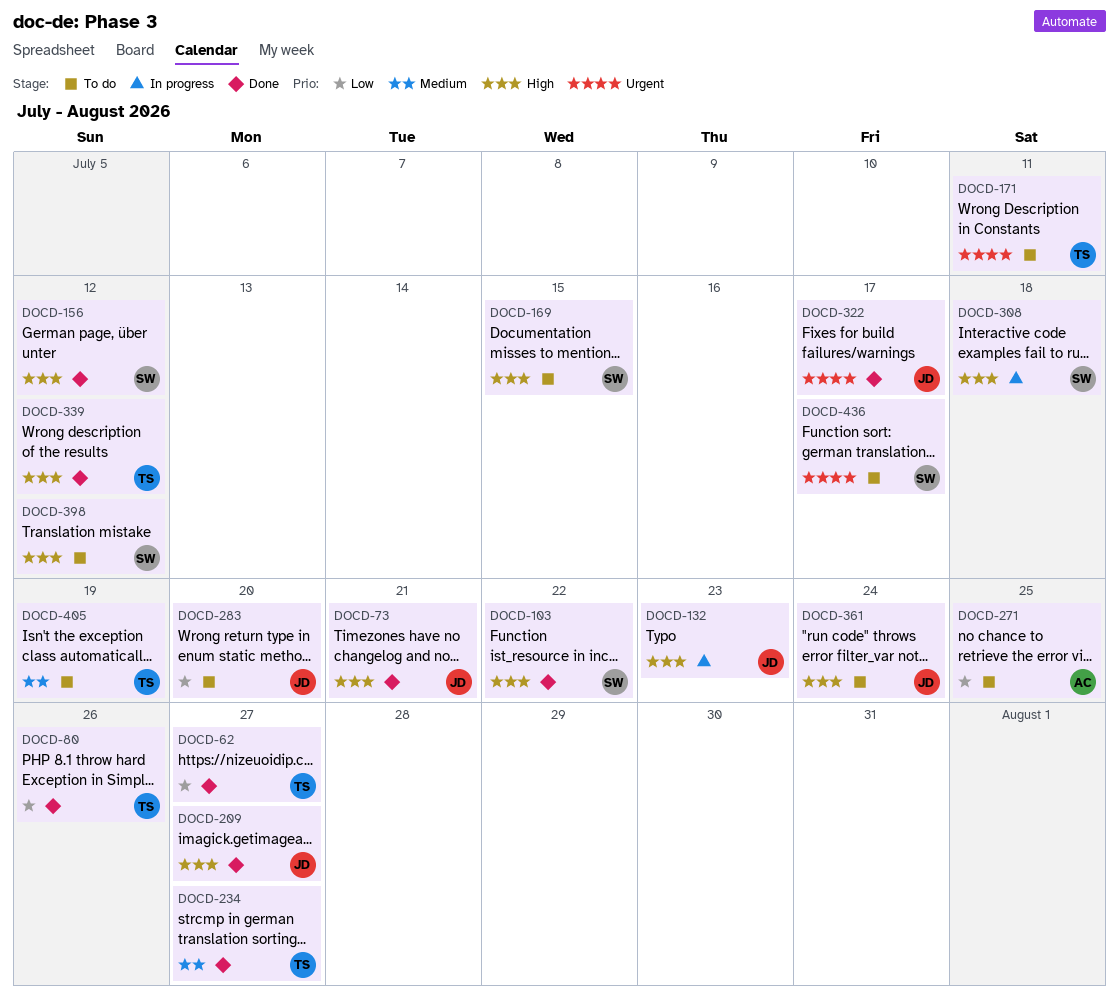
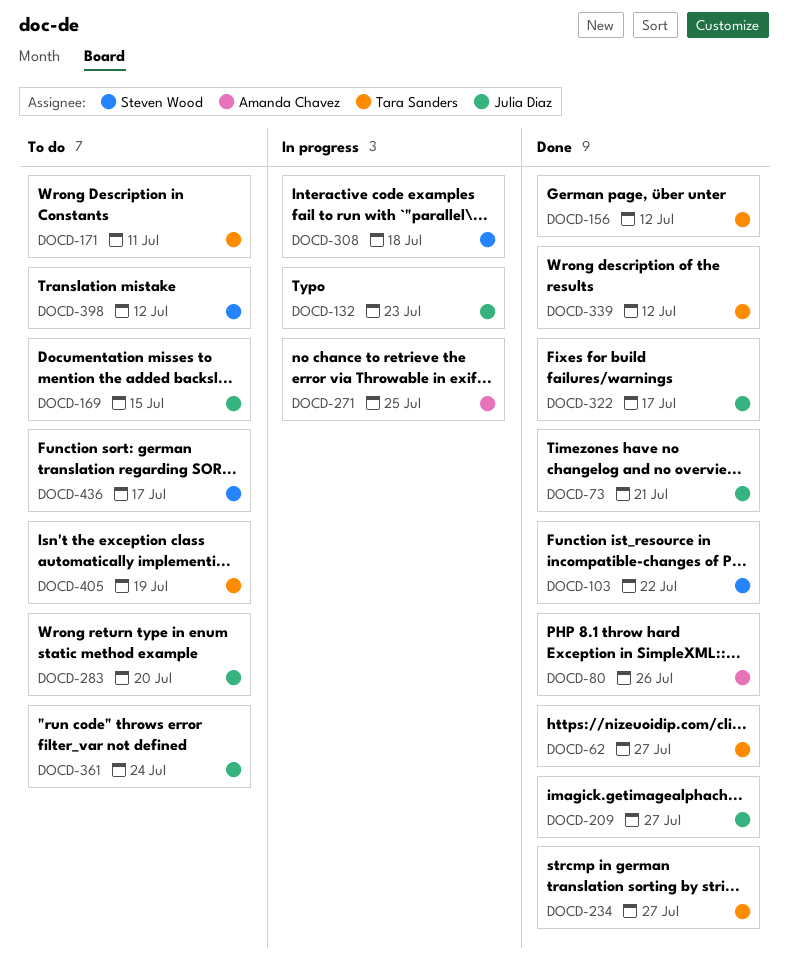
DOCD-80, owner: Tara Sanders -> Amanda Chavez
DOCD-156, owner: Steven Wood -> Tara Sanders
DOCD-169, owner: Steven Wood -> Julia Diaz
DOCD-271, status: To do -> In progress

